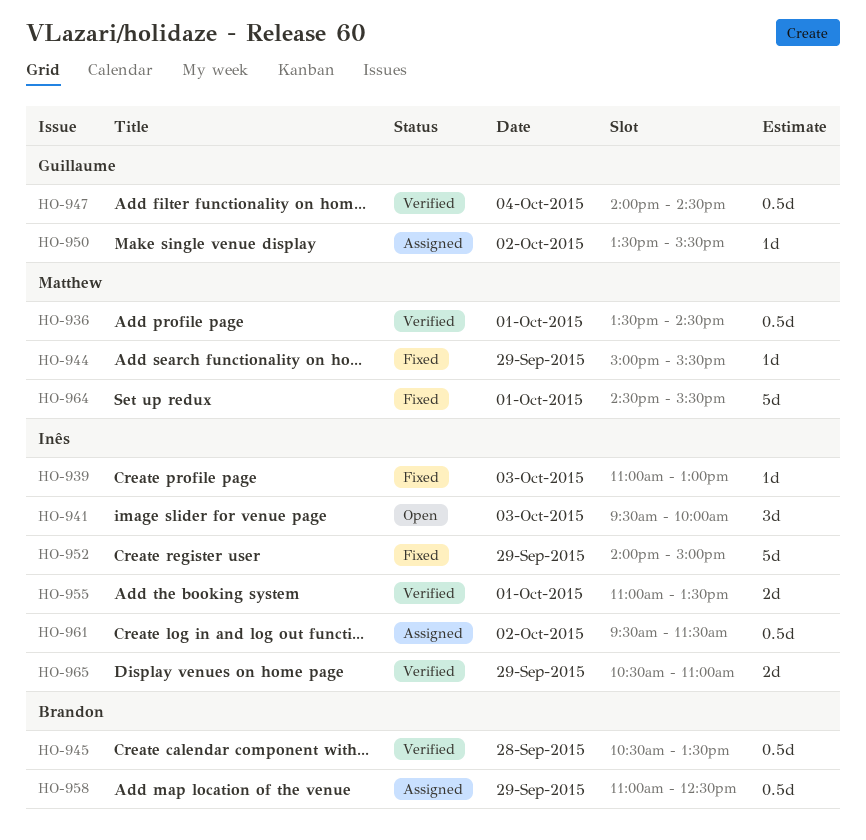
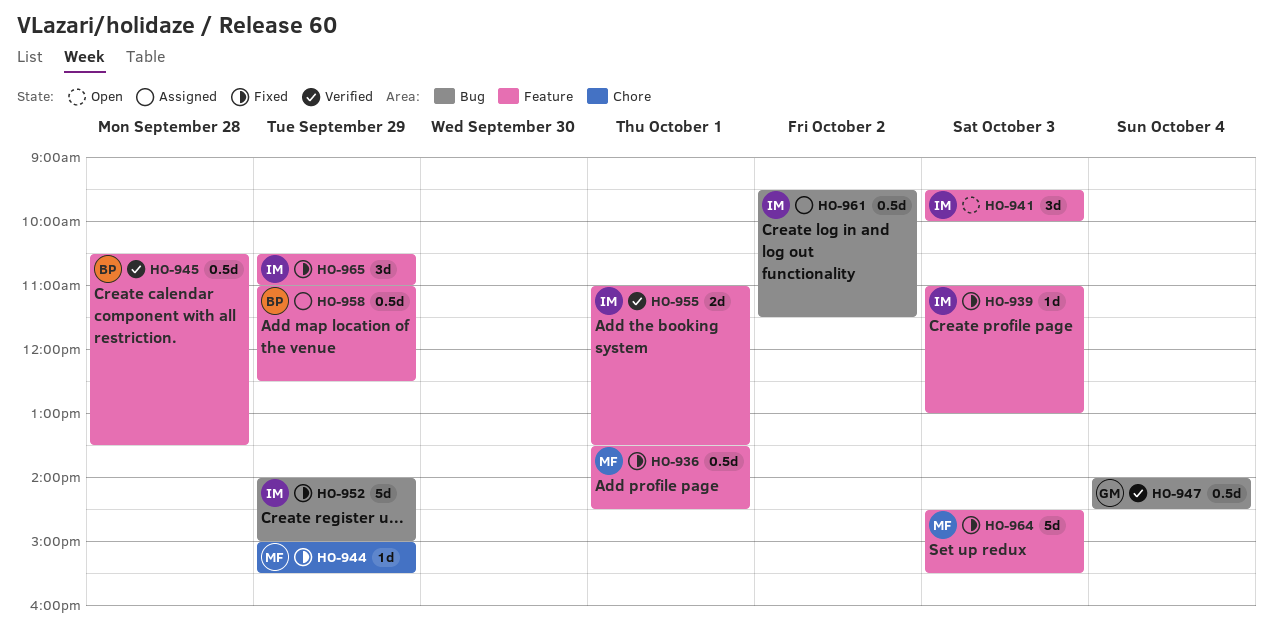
HO-936, status: Verified -> Fixed
HO-950: present -> none
HO-964, day: Oct 1 -> Oct 3
HO-965, status: Verified -> Fixed
HO-965, estimate: 2d -> 3d

